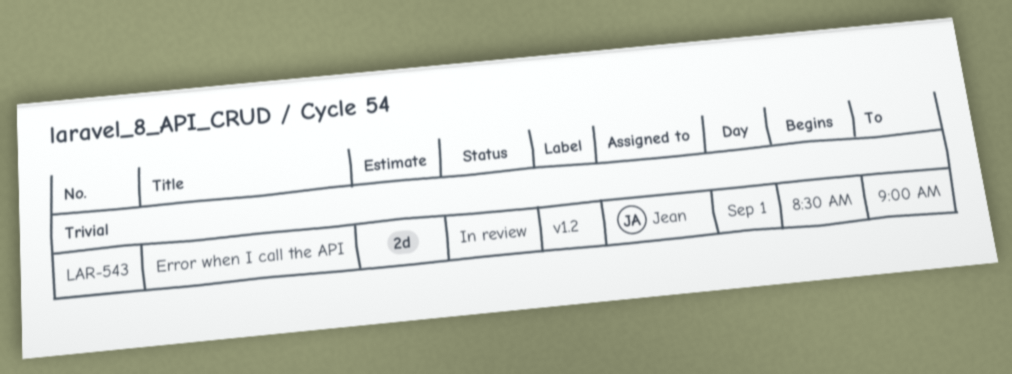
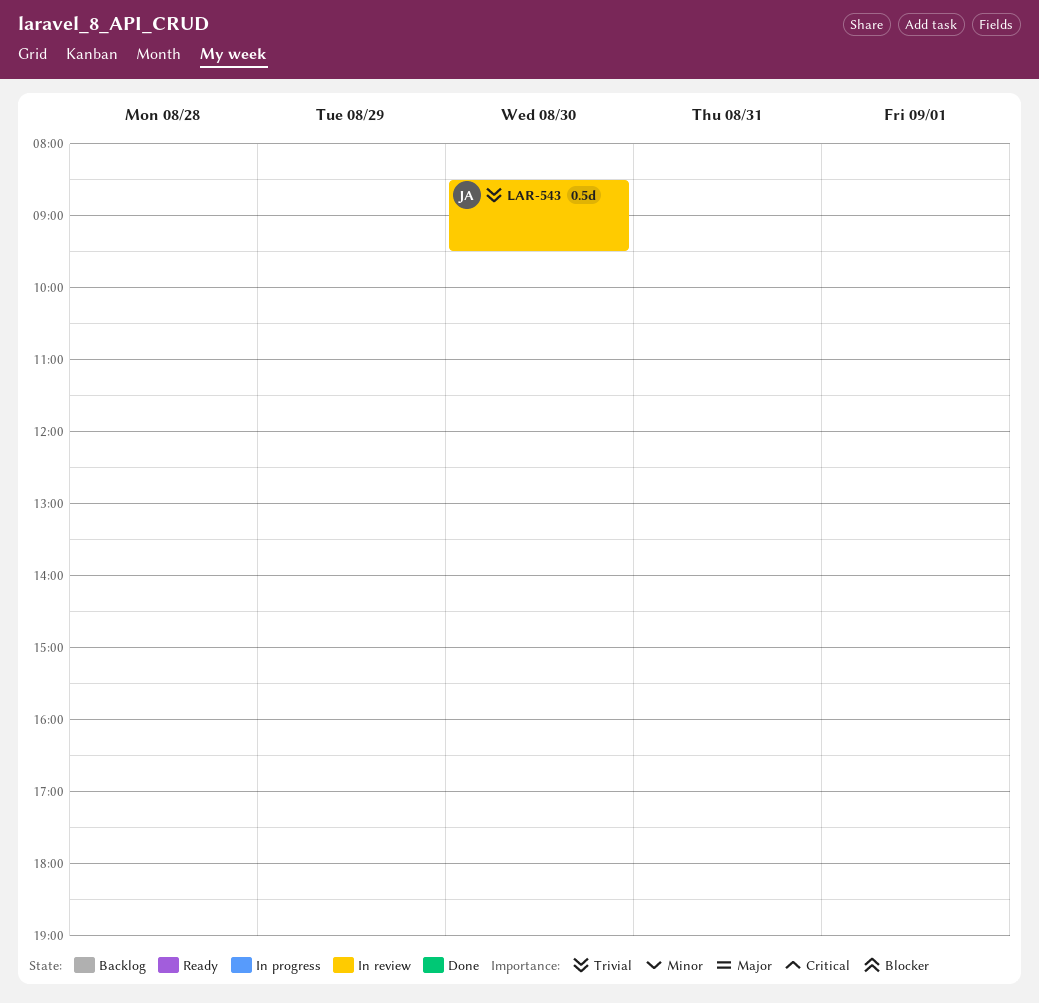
LAR-543, estimate: 2d -> 0.5d
LAR-543, day: Sep 1 -> Aug 30
LAR-543, ends: 09:00 -> 09:30

